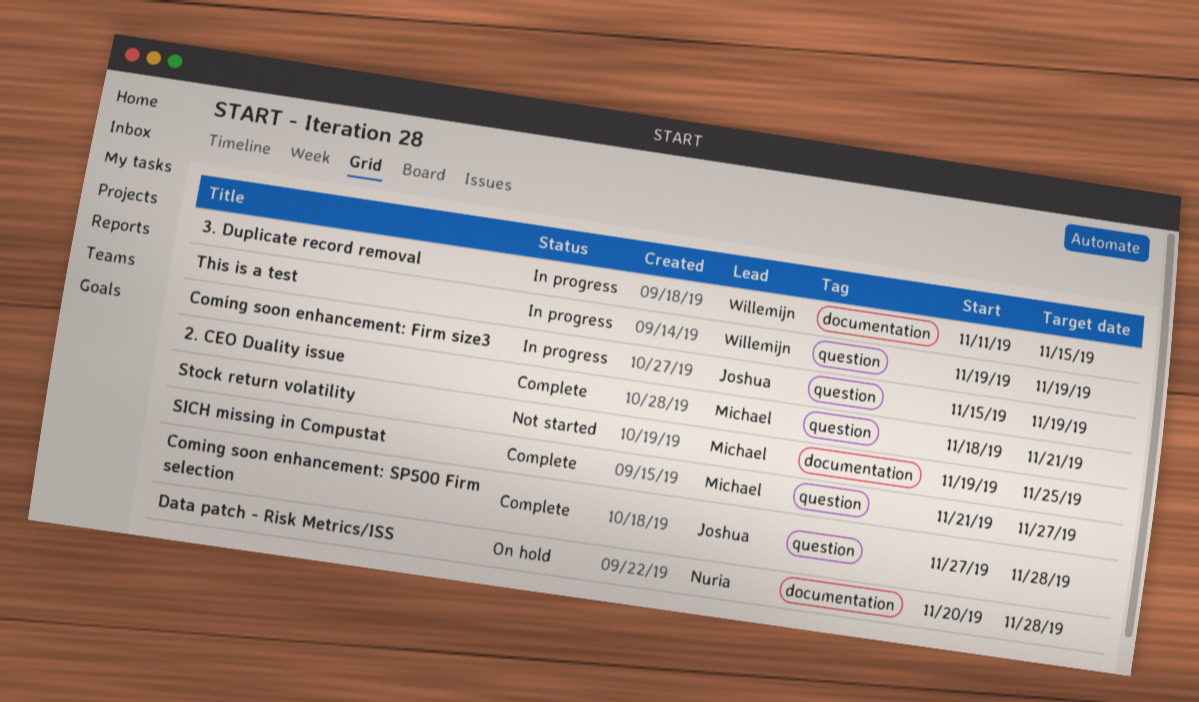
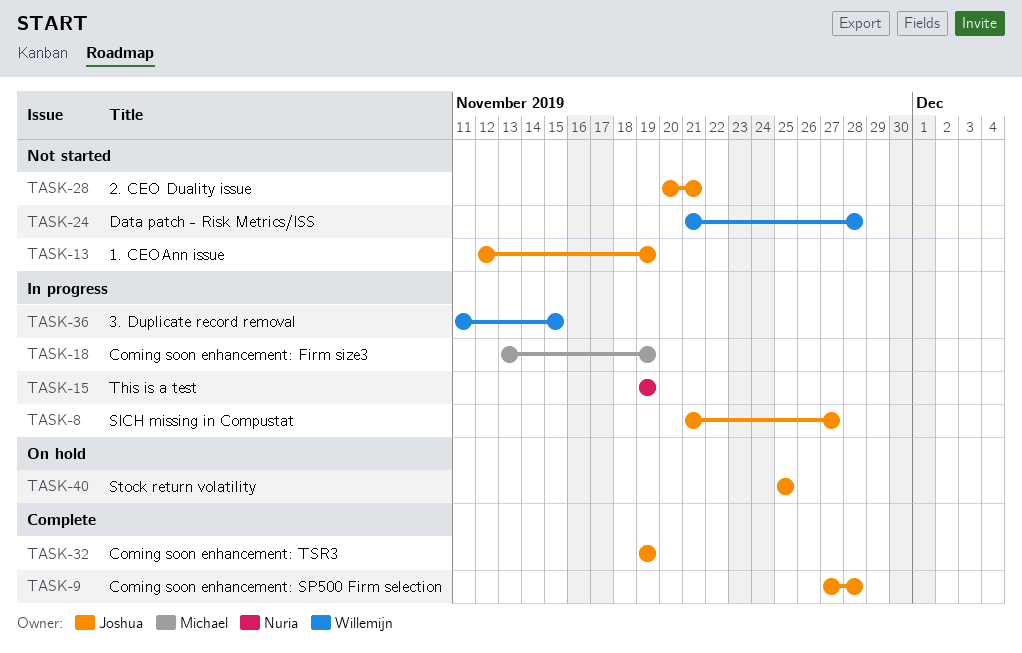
1. CEOAnn issue: none -> present
2. CEO Duality issue, status: Complete -> Not started
2. CEO Duality issue, owner: Michael -> Joshua
2. CEO Duality issue, start: Nov 18 -> Nov 20
Coming soon enhancement: Firm size3, owner: Joshua -> Michael
Coming soon enhancement: Firm size3, start: Nov 15 -> Nov 13
Coming soon enhancement: TSR3: none -> present
Data patch - Risk Metrics/ISS, status: On hold -> Not started
Data patch - Risk Metrics/ISS, owner: Nuria -> Willemijn
Data patch - Risk Metrics/ISS, start: Nov 20 -> Nov 21
SICH missing in Compustat, status: Complete -> In progress
SICH missing in Compustat, owner: Michael -> Joshua
Stock return volatility, status: Not started -> On hold
Stock return volatility, owner: Michael -> Joshua
Stock return volatility, start: Nov 19 -> Nov 25
This is a test, owner: Willemijn -> Nuria

